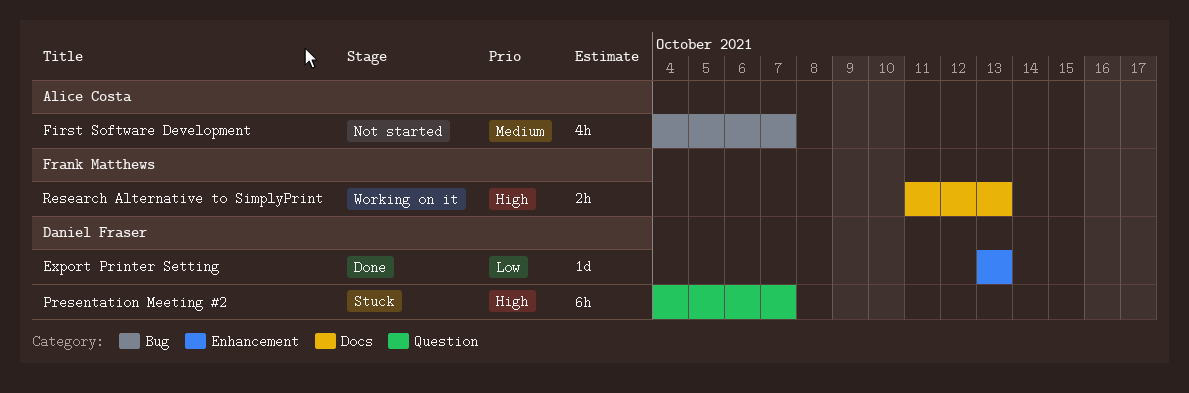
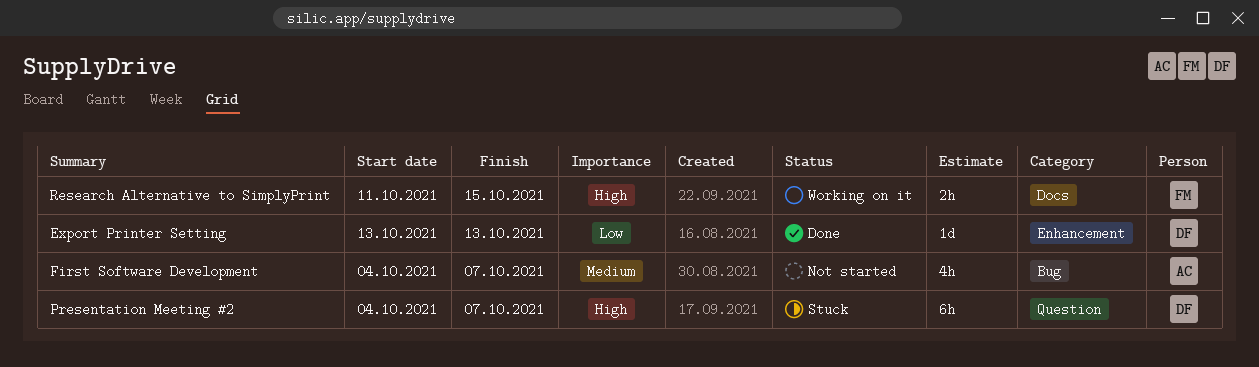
Research Alternative to SimplyPrint, due: Oct 13 -> Oct 15

